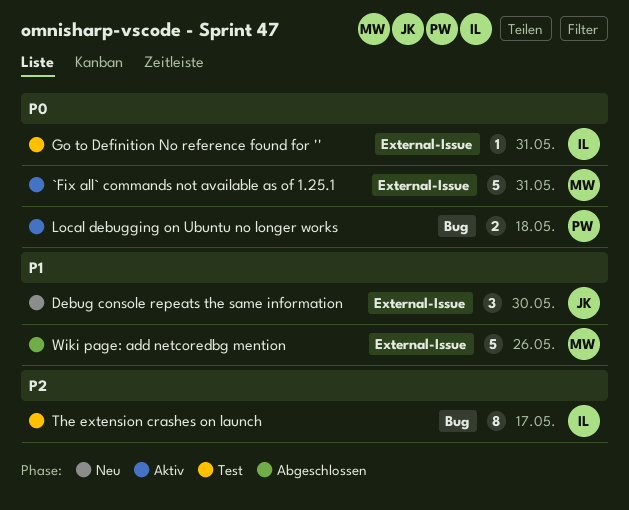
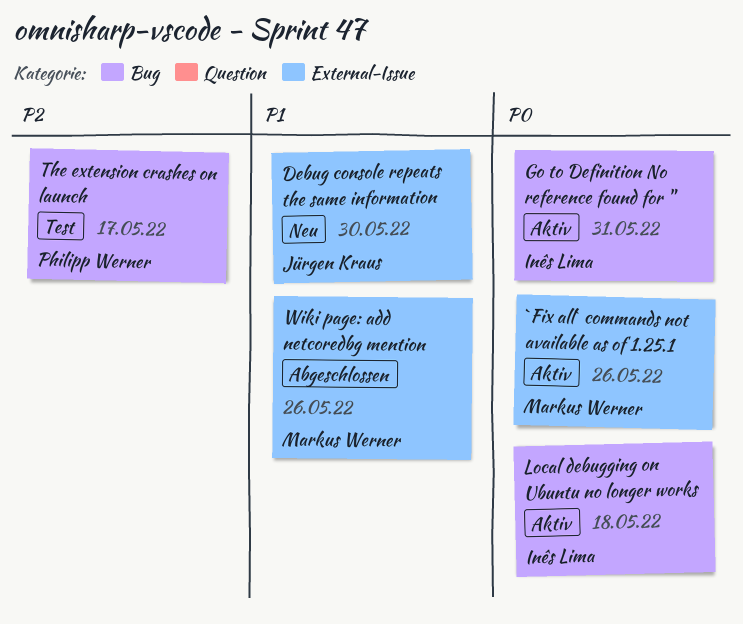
`Fix all` commands not available as of 1.25.1, due: May 31 -> May 26
Go to Definition No reference found for '', status: Test -> Aktiv
Go to Definition No reference found for '', label: External-Issue -> Bug
Local debugging on Ubuntu no longer works, owner: Philipp Werner -> Inês Lima
The extension crashes on launch, owner: Inês Lima -> Philipp Werner

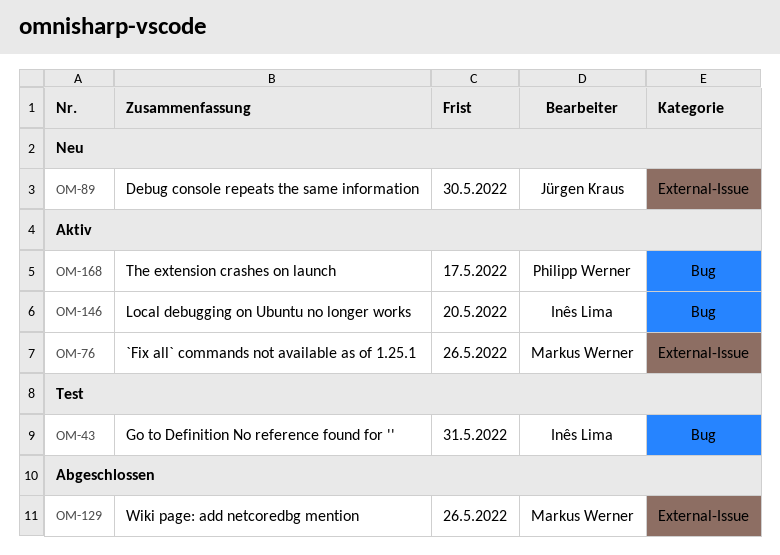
Go to Definition No reference found for '', status: Aktiv -> Test
Local debugging on Ubuntu no longer works, due: May 18 -> May 20
The extension crashes on launch, status: Test -> Aktiv

